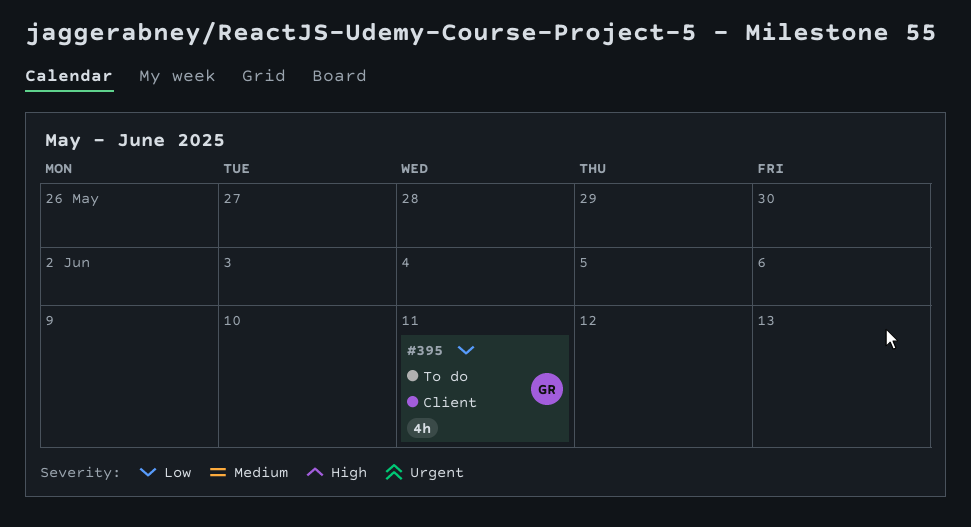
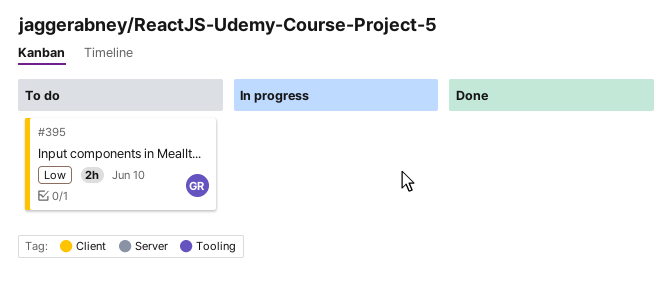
#395, estimate: 4h -> 2h
#395, due: Jun 11 -> Jun 10

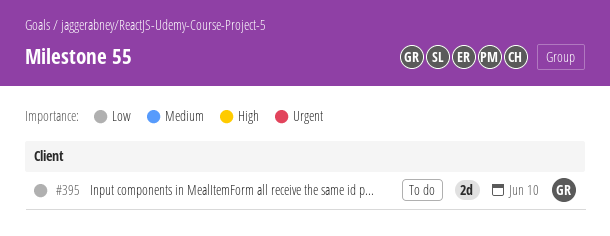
#395, estimate: 2h -> 2d

